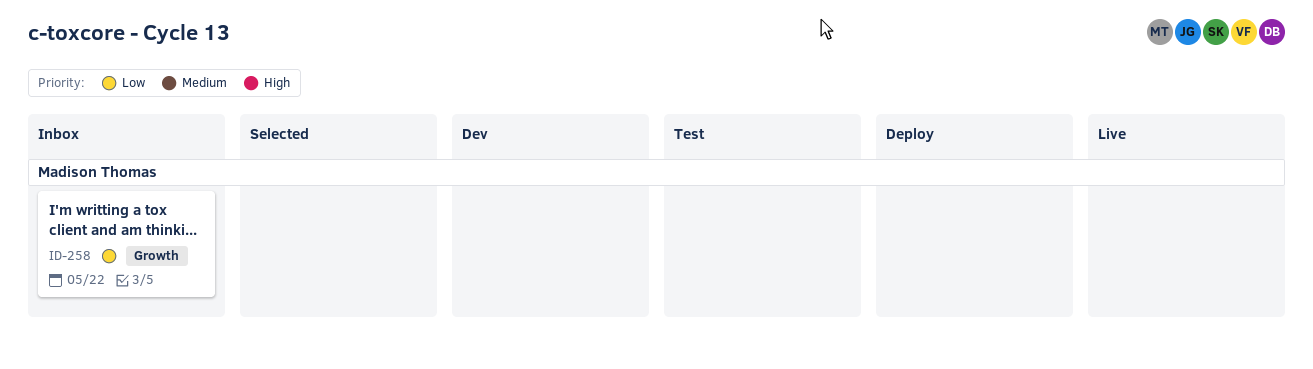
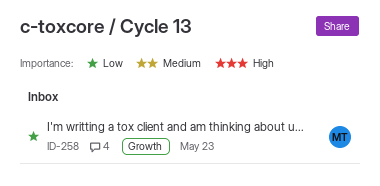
ID-258, due: May 22 -> May 23

